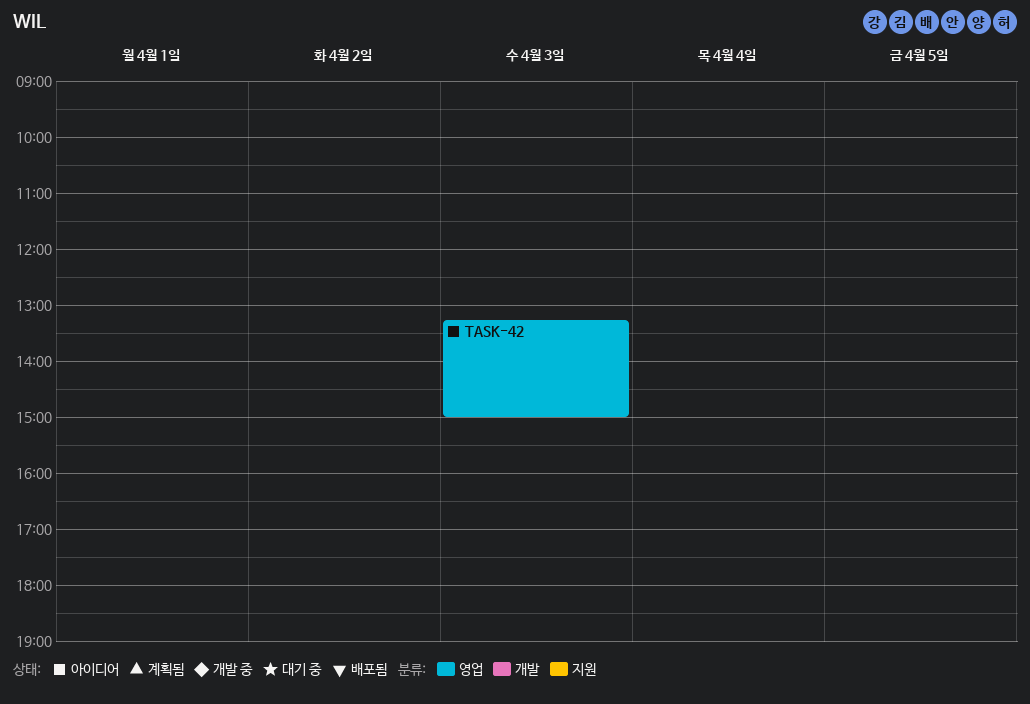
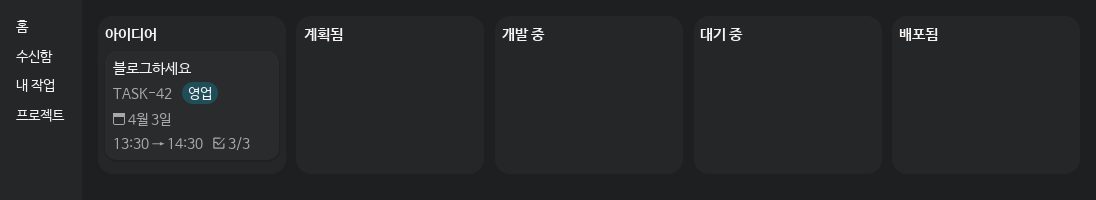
TASK-42, begins: 13:15 -> 13:30
TASK-42, ends: 15:00 -> 14:30

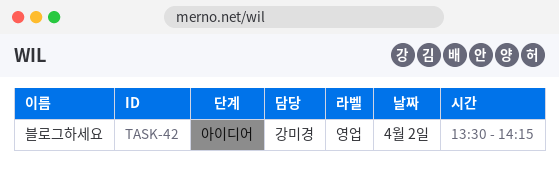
TASK-42, day: Apr 3 -> Apr 2
TASK-42, ends: 14:30 -> 14:15

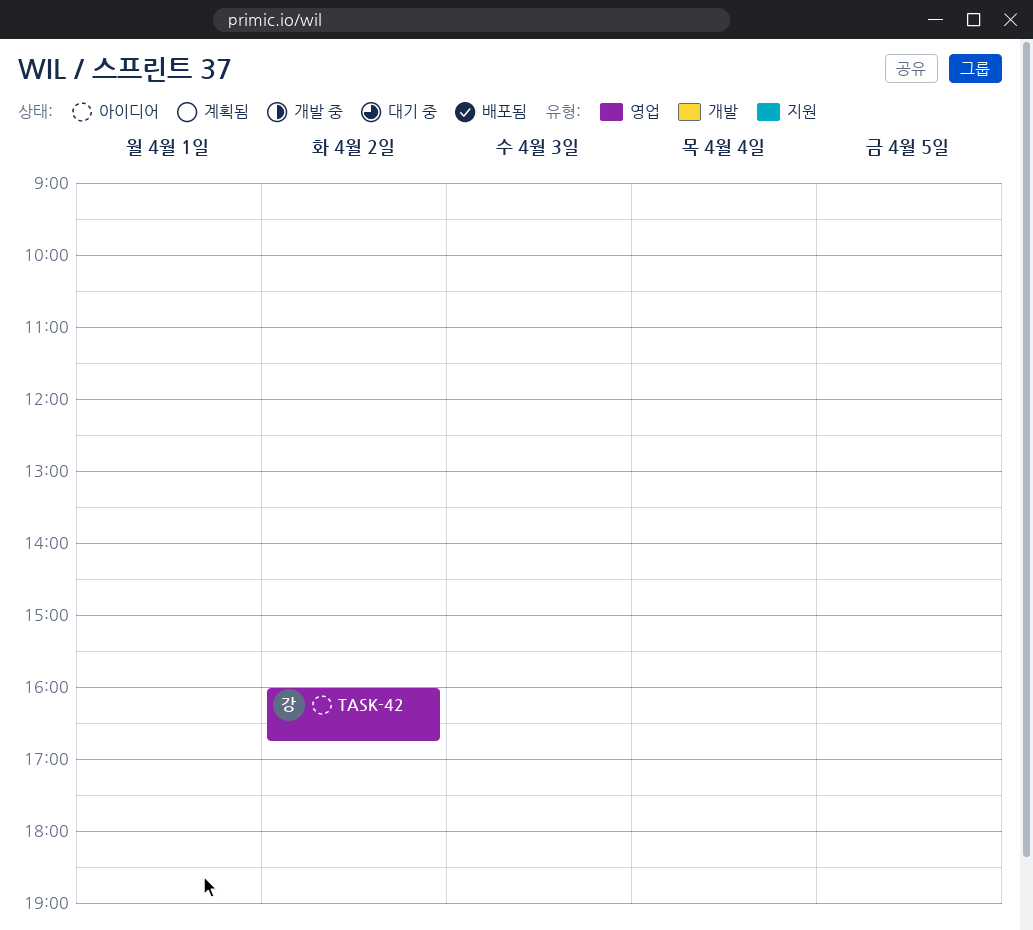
TASK-42, begins: 13:30 -> 16:00
TASK-42, ends: 14:15 -> 16:45

